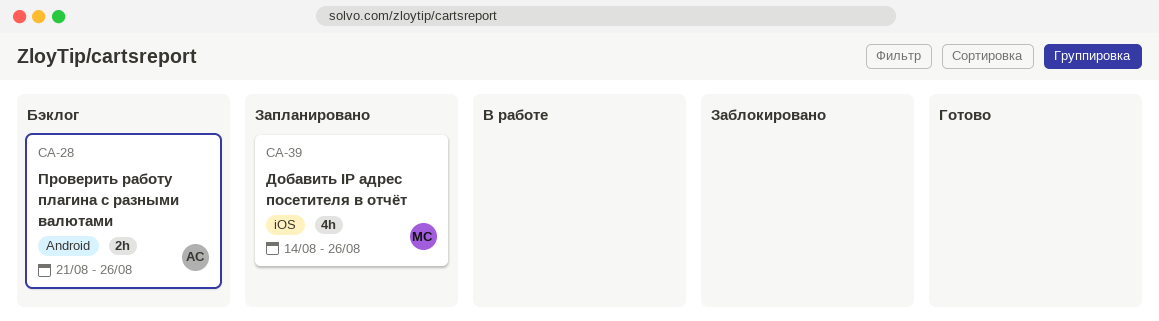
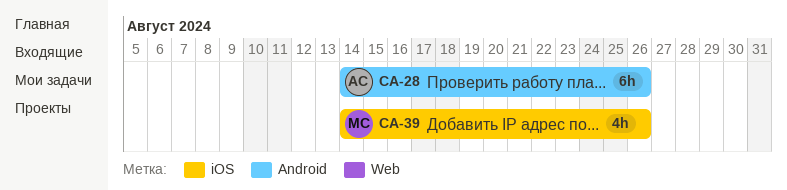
CA-28, estimate: 2h -> 6h
CA-28, start: Aug 21 -> Aug 14

